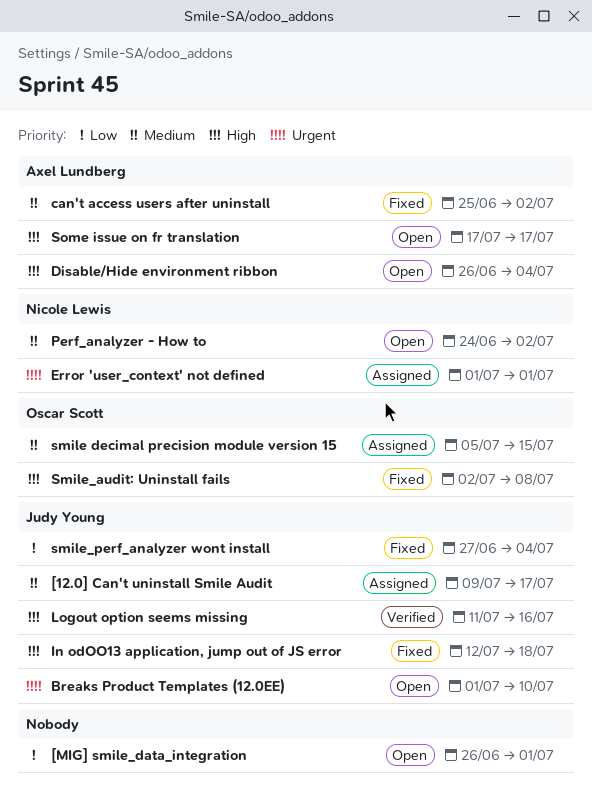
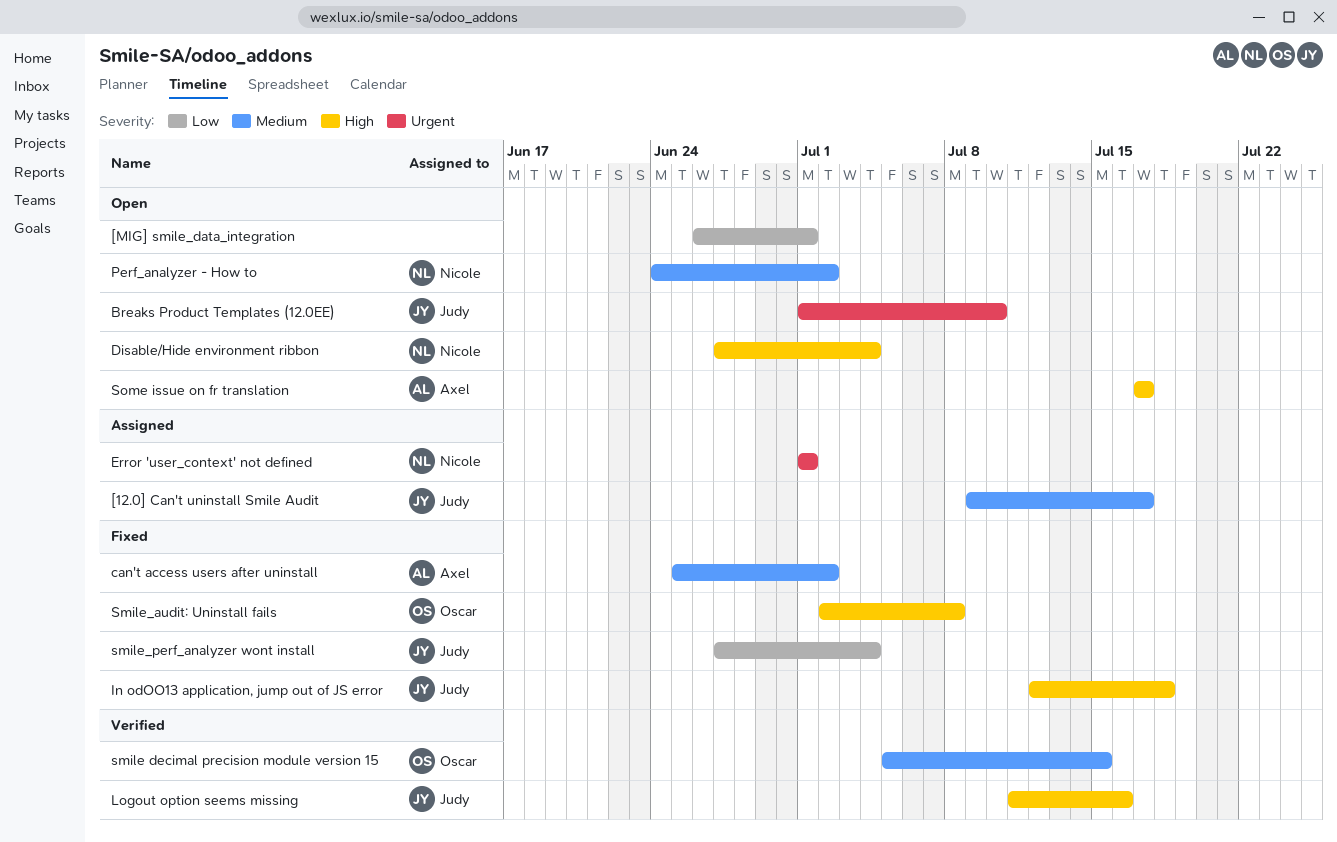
Disable/Hide environment ribbon, owner: Axel Lundberg -> Nicole Lewis
Disable/Hide environment ribbon, start: Jun 26 -> Jun 27
smile decimal precision module version 15, status: Assigned -> Verified

